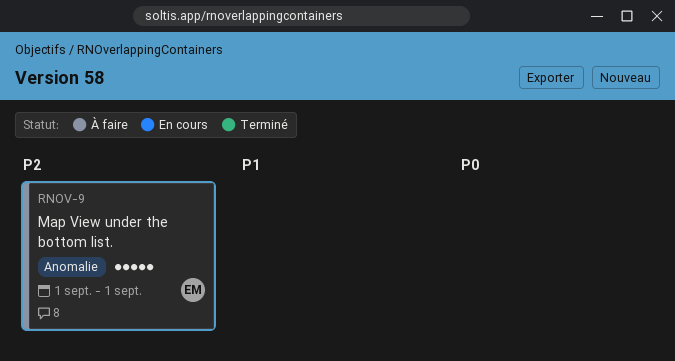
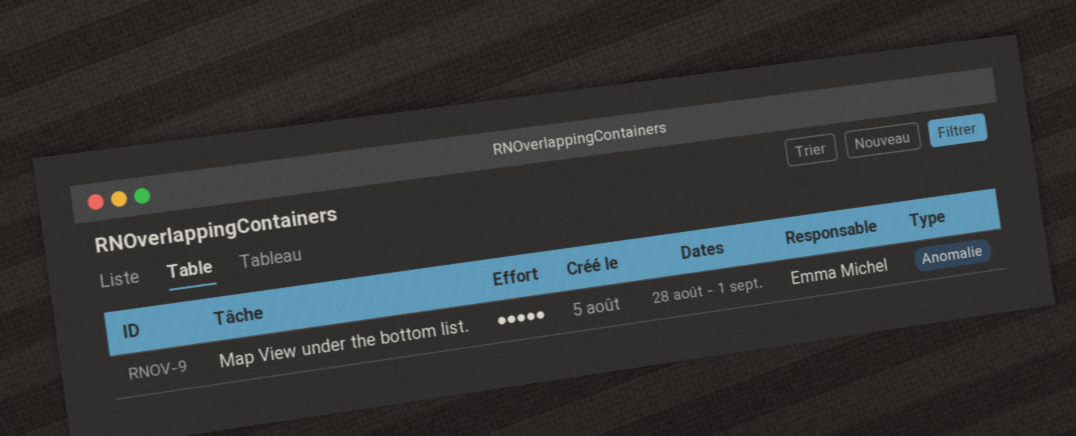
RNOV-9, start: Sep 1 -> Aug 28

